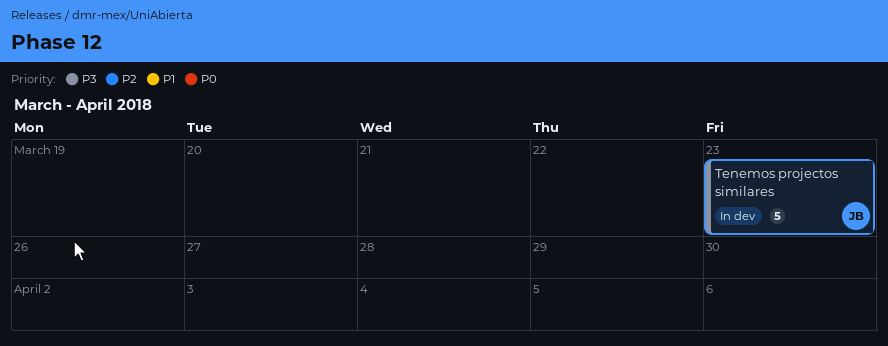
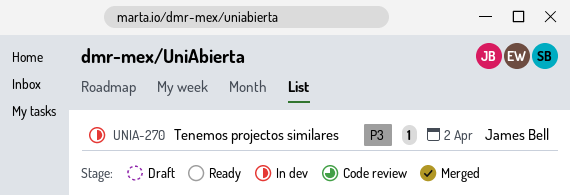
Tenemos projectos similares, estimate: 5 -> 1
Tenemos projectos similares, due: Mar 23 -> Apr 2

